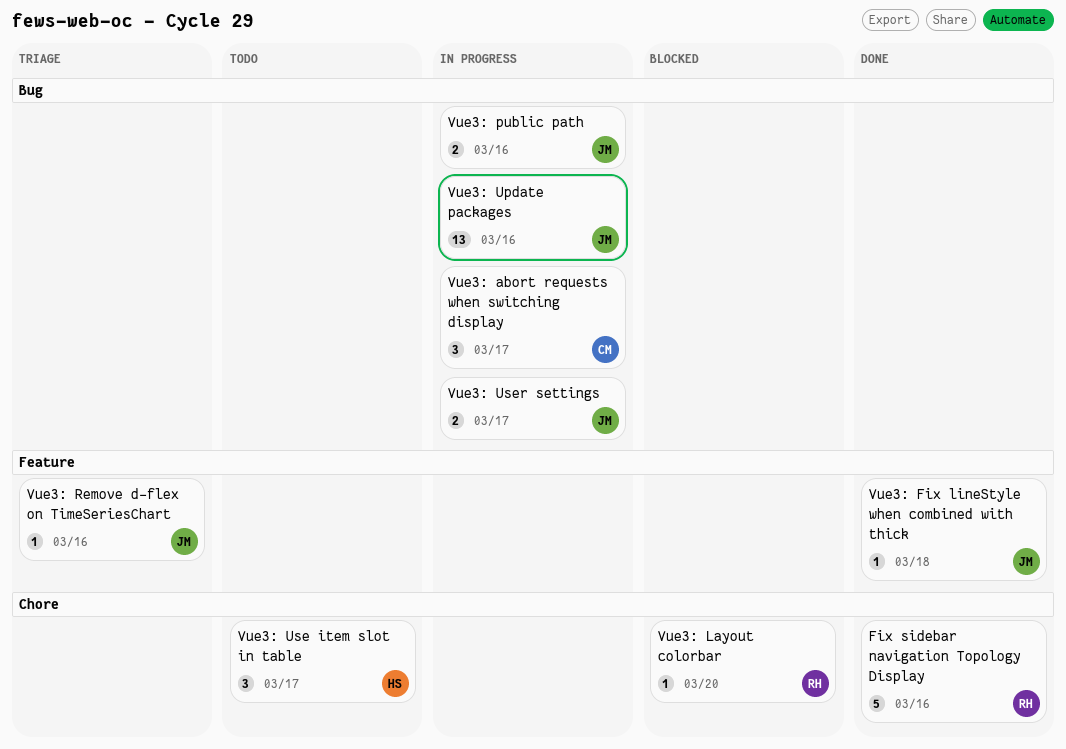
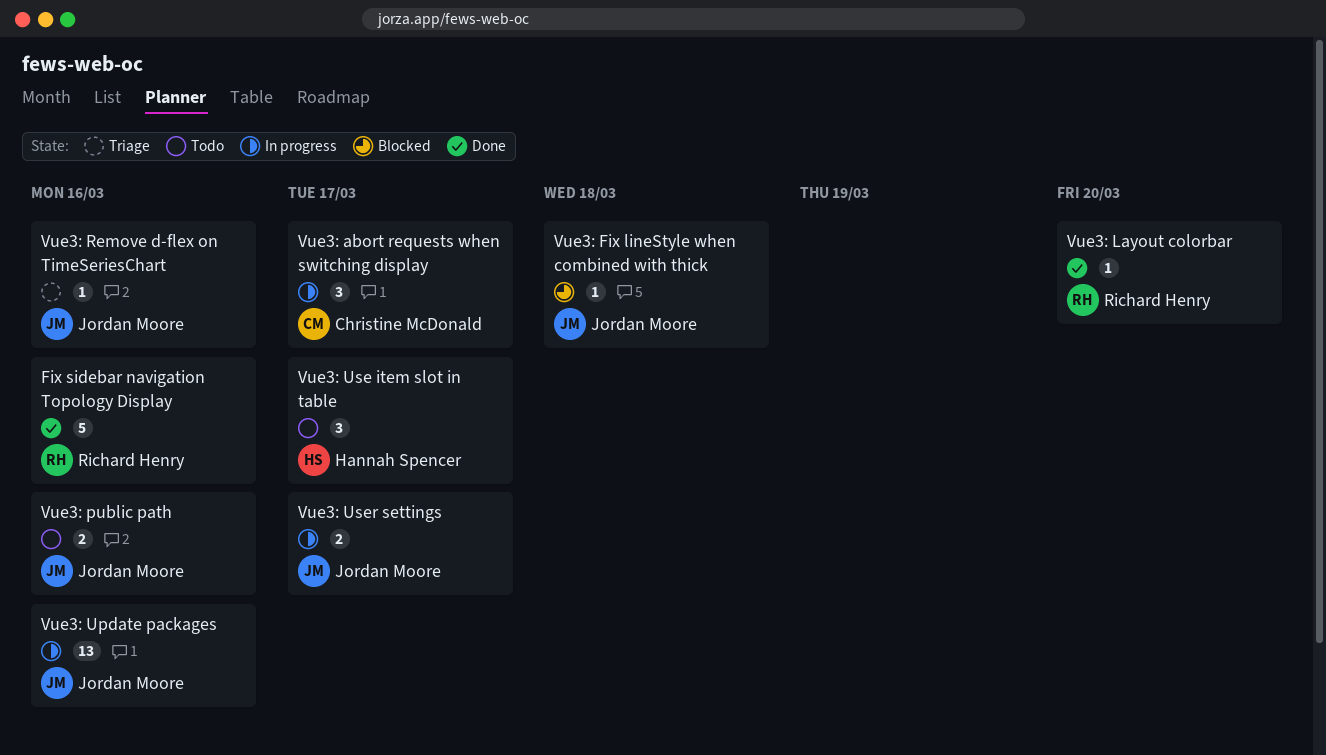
Vue3: Fix lineStyle when combined with thick, status: Done -> Blocked
Vue3: Layout colorbar, status: Blocked -> Done
Vue3: public path, status: In progress -> Todo

